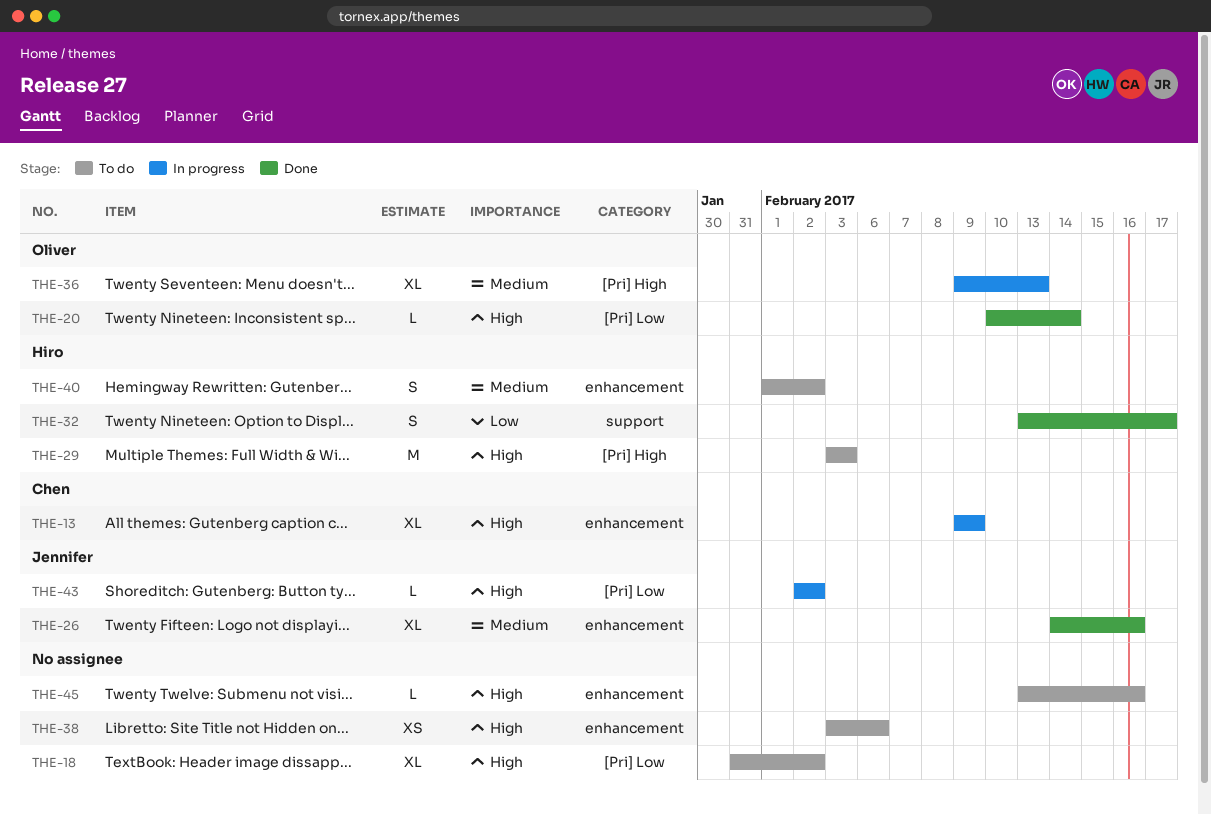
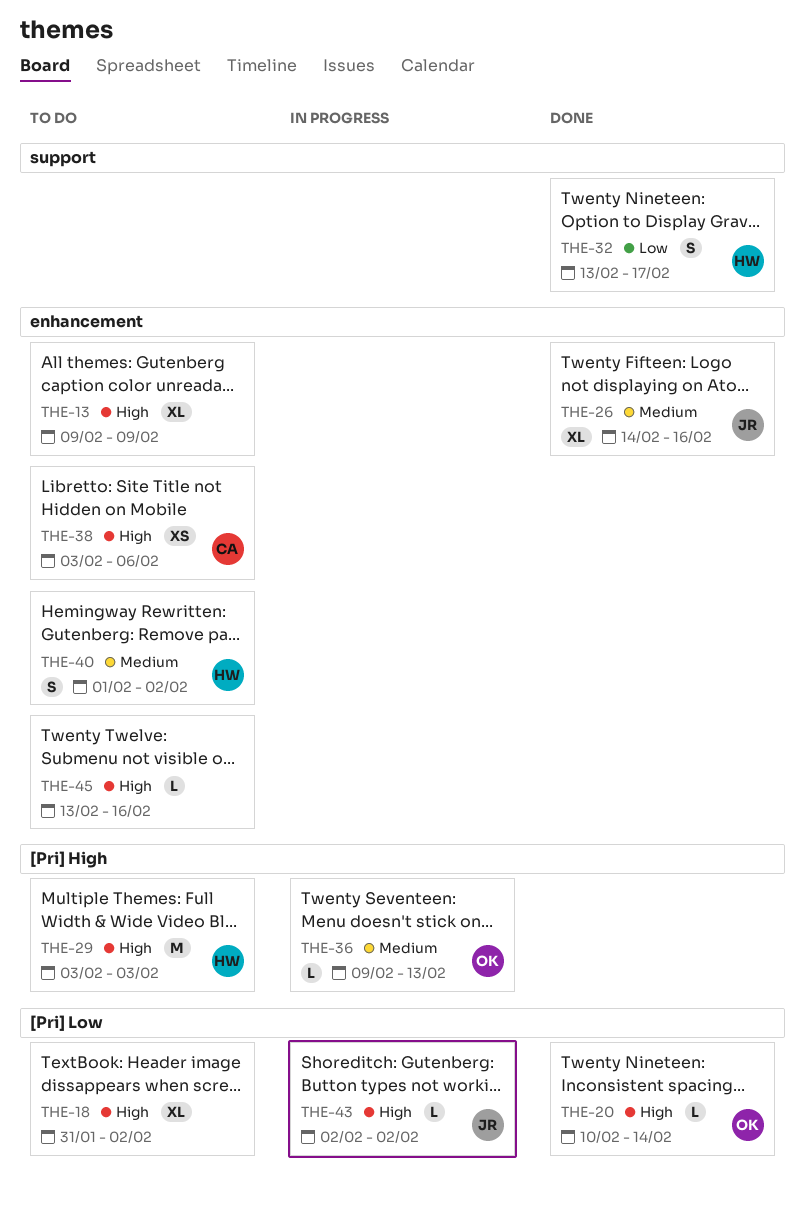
THE-13, status: In progress -> To do
THE-13, owner: Chen -> none
THE-36, estimate: XL -> L
THE-38, owner: none -> Chen

